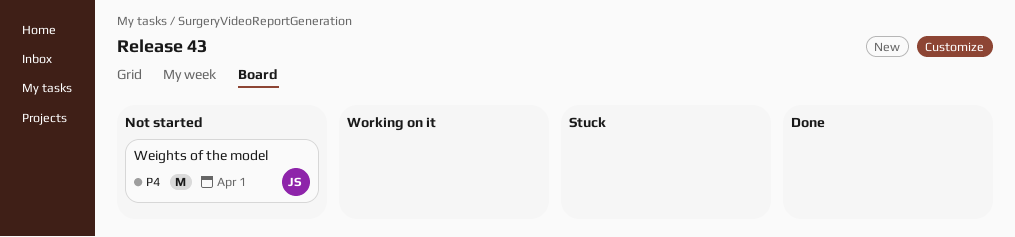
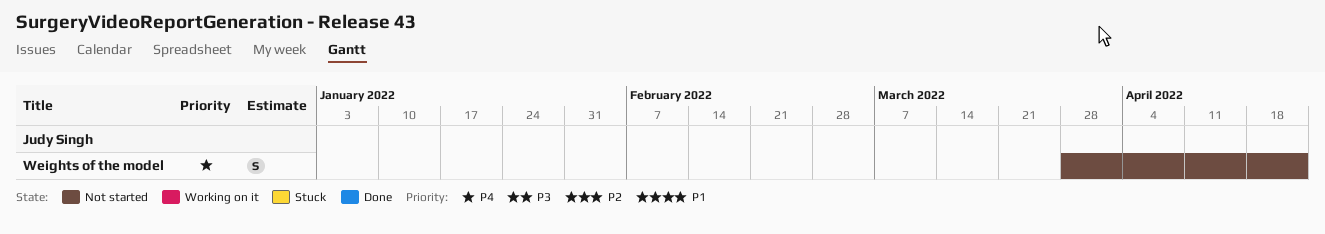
Weights of the model, estimate: M -> S
Weights of the model, due: Apr 1 -> Apr 22

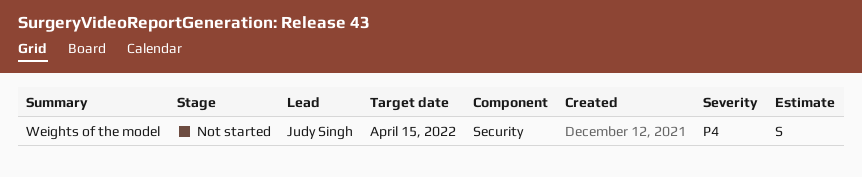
Weights of the model, due: Apr 22 -> Apr 15

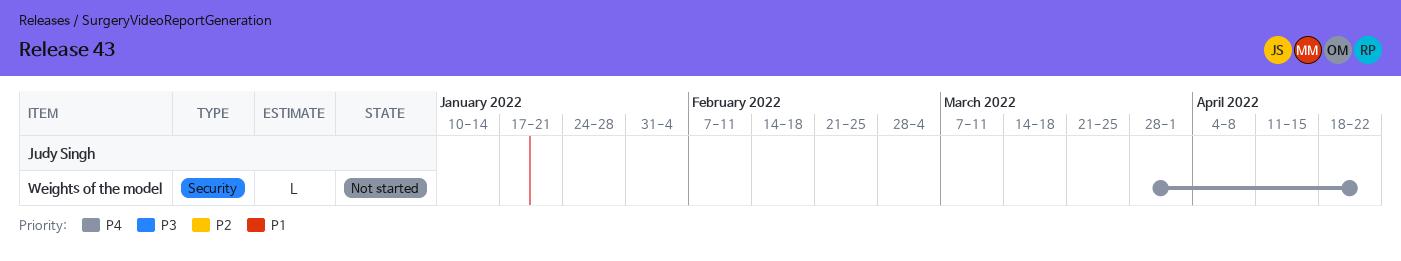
Weights of the model, estimate: S -> L
Weights of the model, due: Apr 15 -> Apr 22

